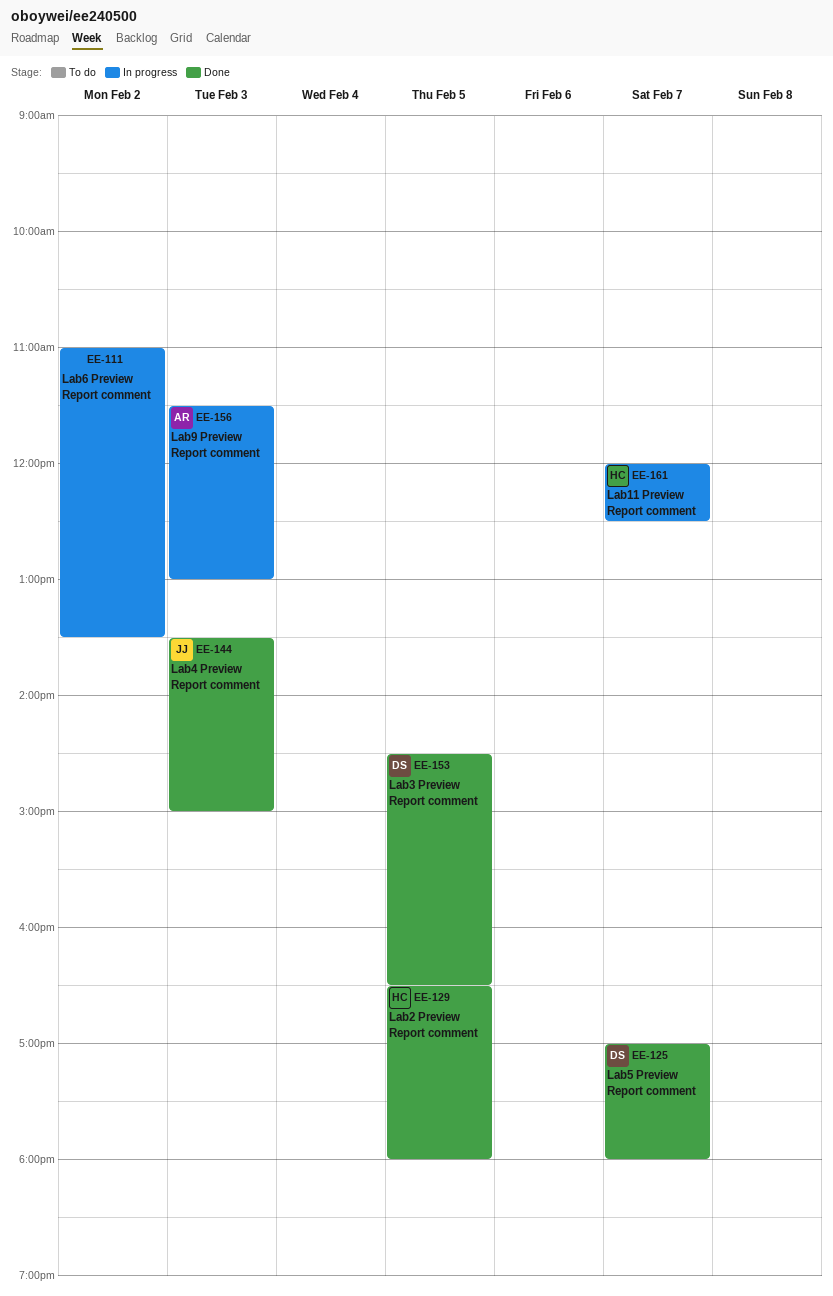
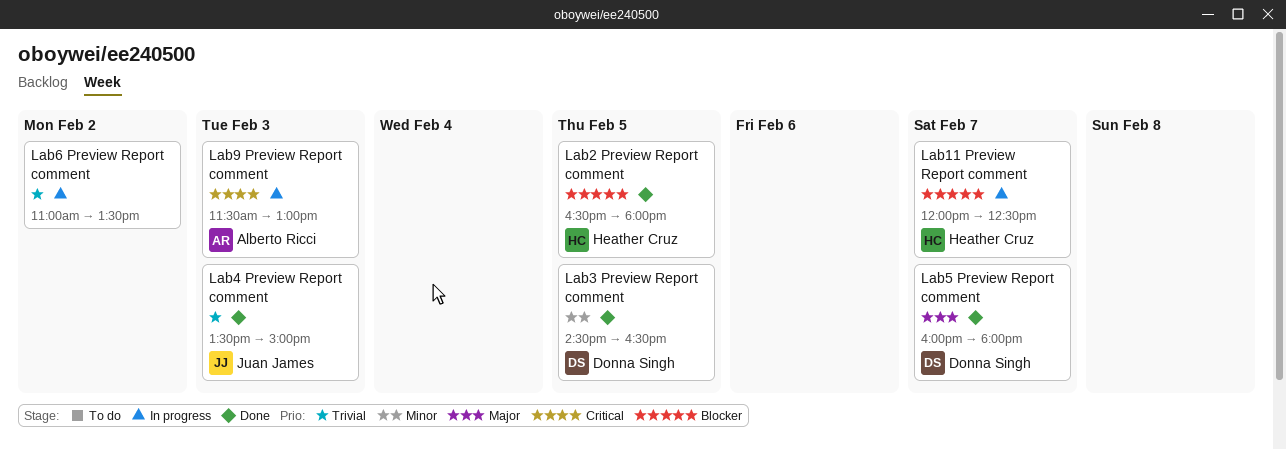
Lab5 Preview Report comment, begins: 17:00 -> 16:00

